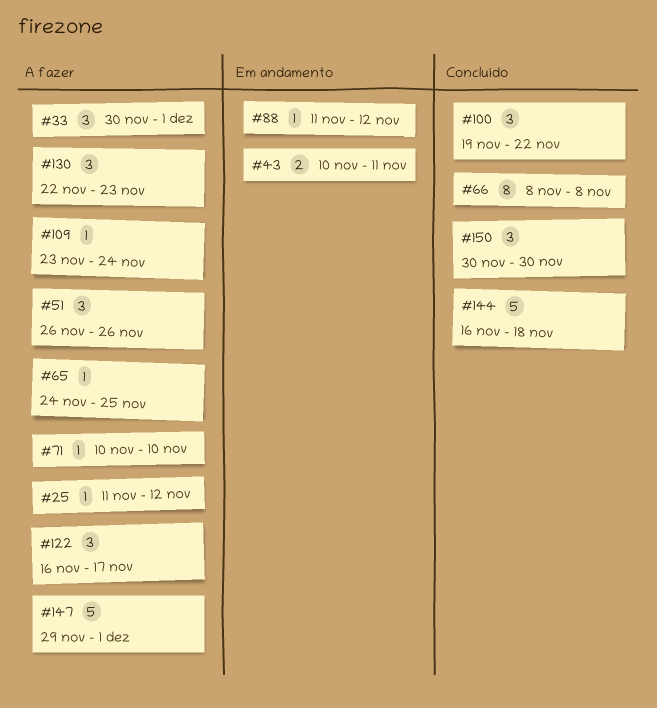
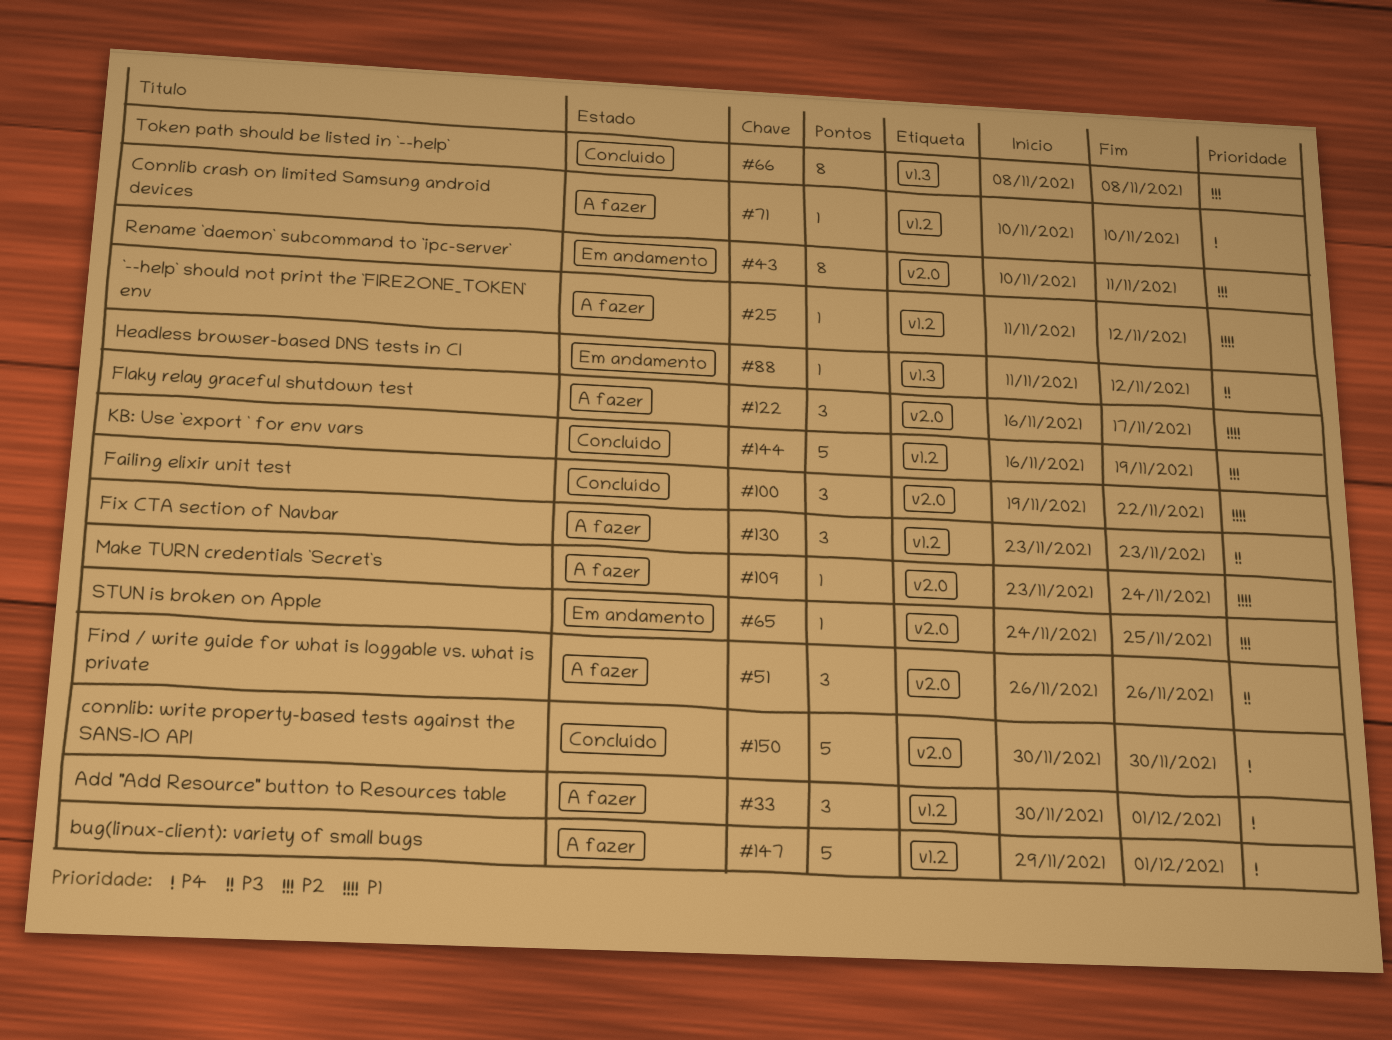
#43, estimate: 2 -> 8
#65, status: A fazer -> Em andamento
#130, start: Nov 22 -> Nov 23
#144, due: Nov 18 -> Nov 19
#150, estimate: 3 -> 5

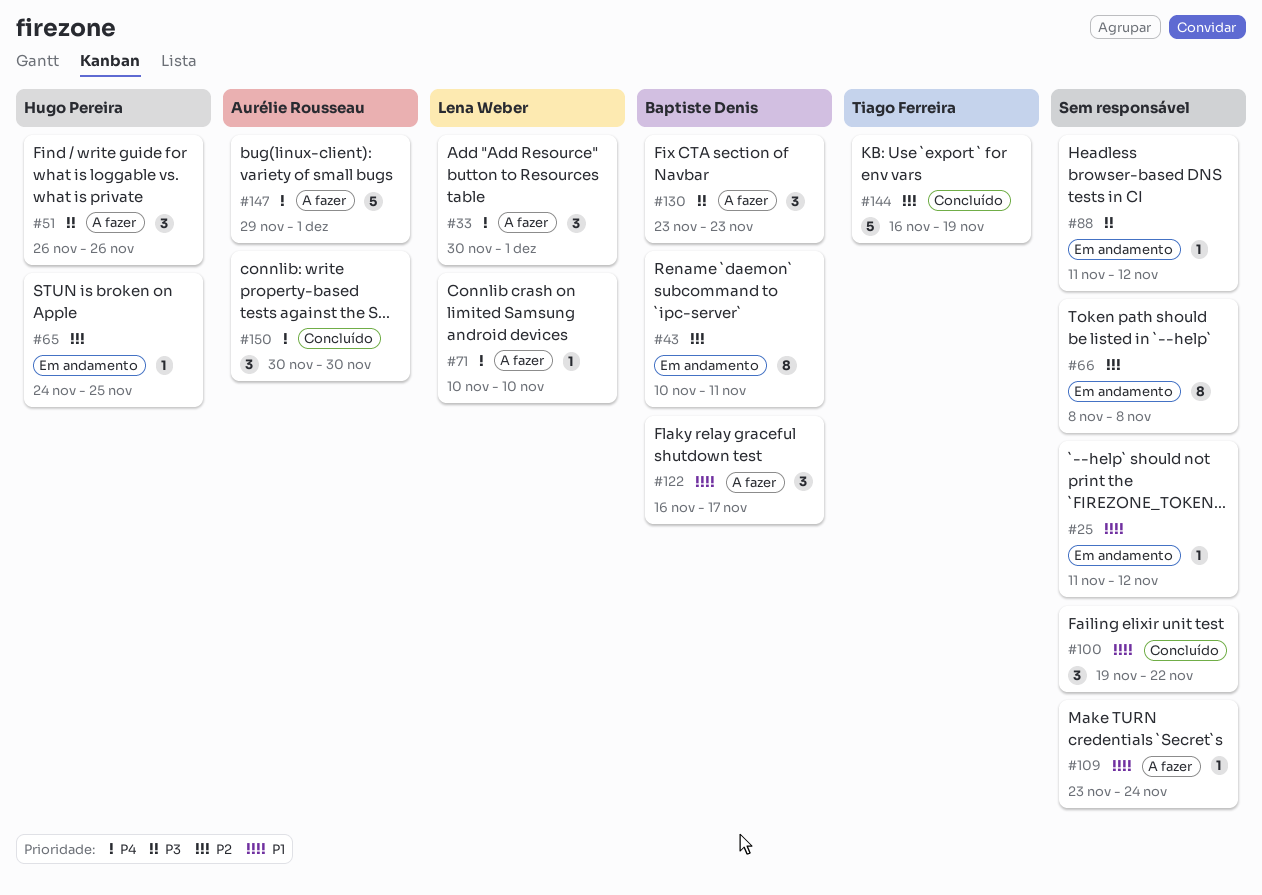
#25, status: A fazer -> Em andamento
#66, status: Concluído -> Em andamento
#150, estimate: 5 -> 3

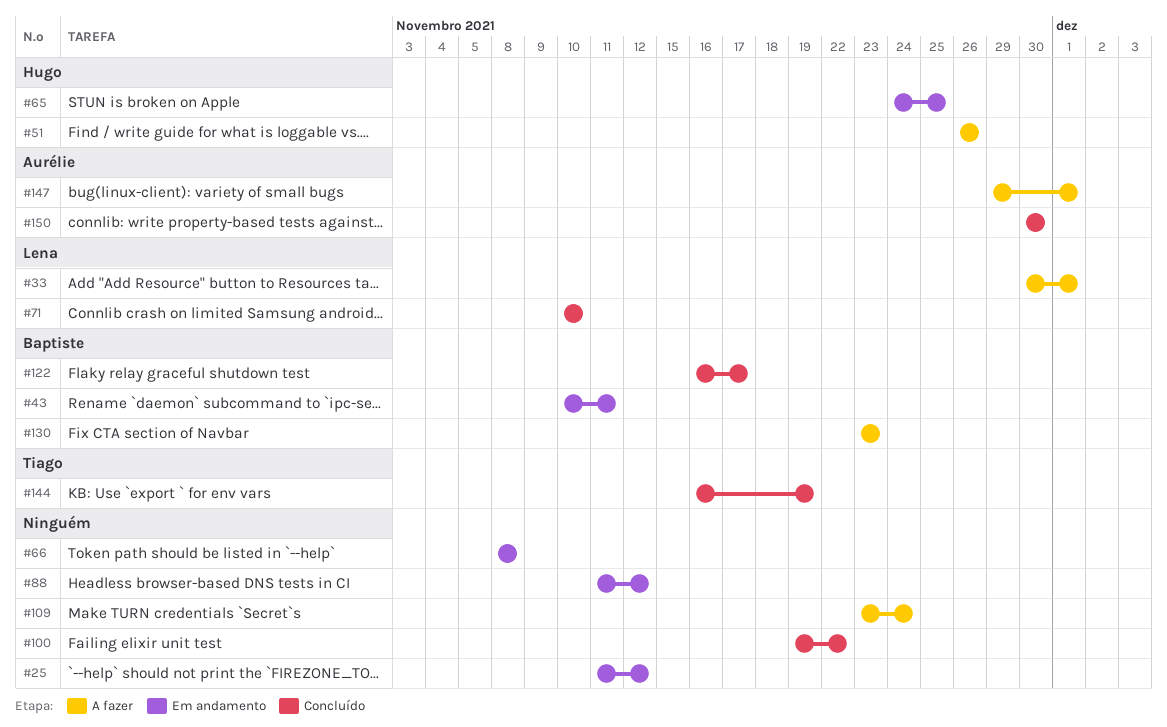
#71, status: A fazer -> Concluído
#122, status: A fazer -> Concluído

